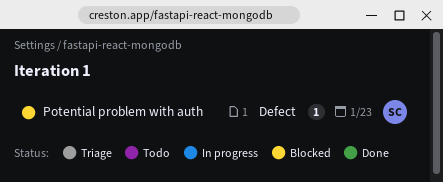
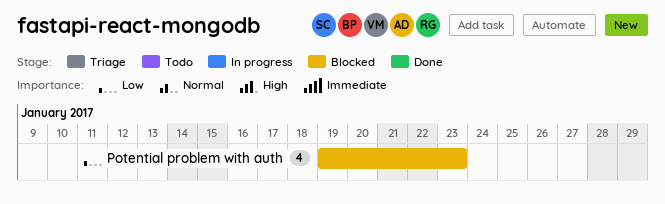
Potential problem with auth, estimate: 1 -> 4

